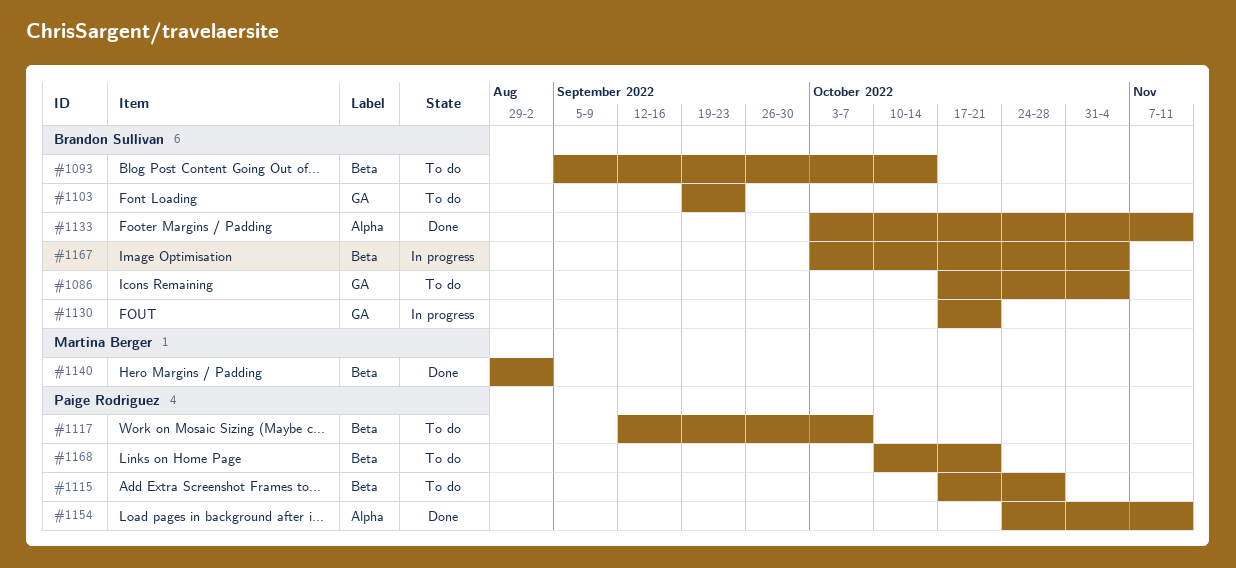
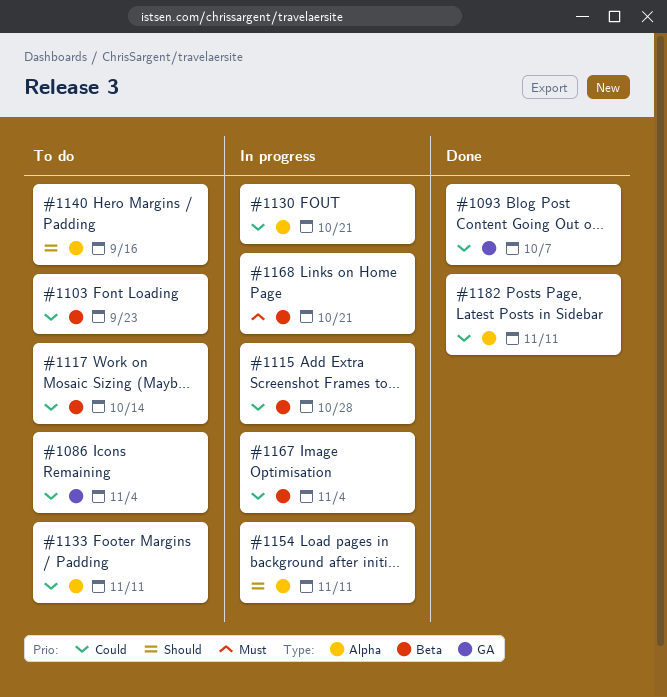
#1093, status: To do -> Done
#1093, label: Beta -> GA
#1093, due: Oct 14 -> Oct 7
#1103, label: GA -> Beta
#1115, status: To do -> In progress
#1117, due: Oct 7 -> Oct 14
#1130, label: GA -> Alpha
#1133, status: Done -> To do
#1140, status: Done -> To do
#1140, label: Beta -> Alpha
#1140, due: Sep 2 -> Sep 16
#1154, status: Done -> In progress
#1168, status: To do -> In progress
#1182: none -> present

